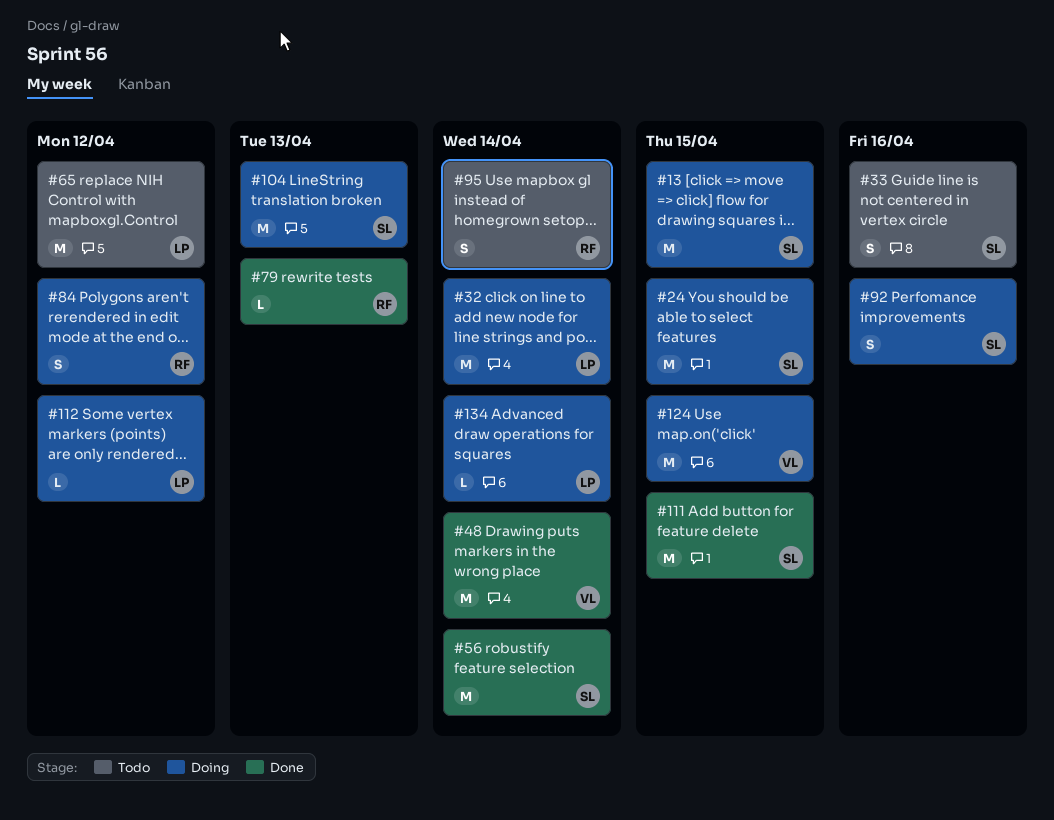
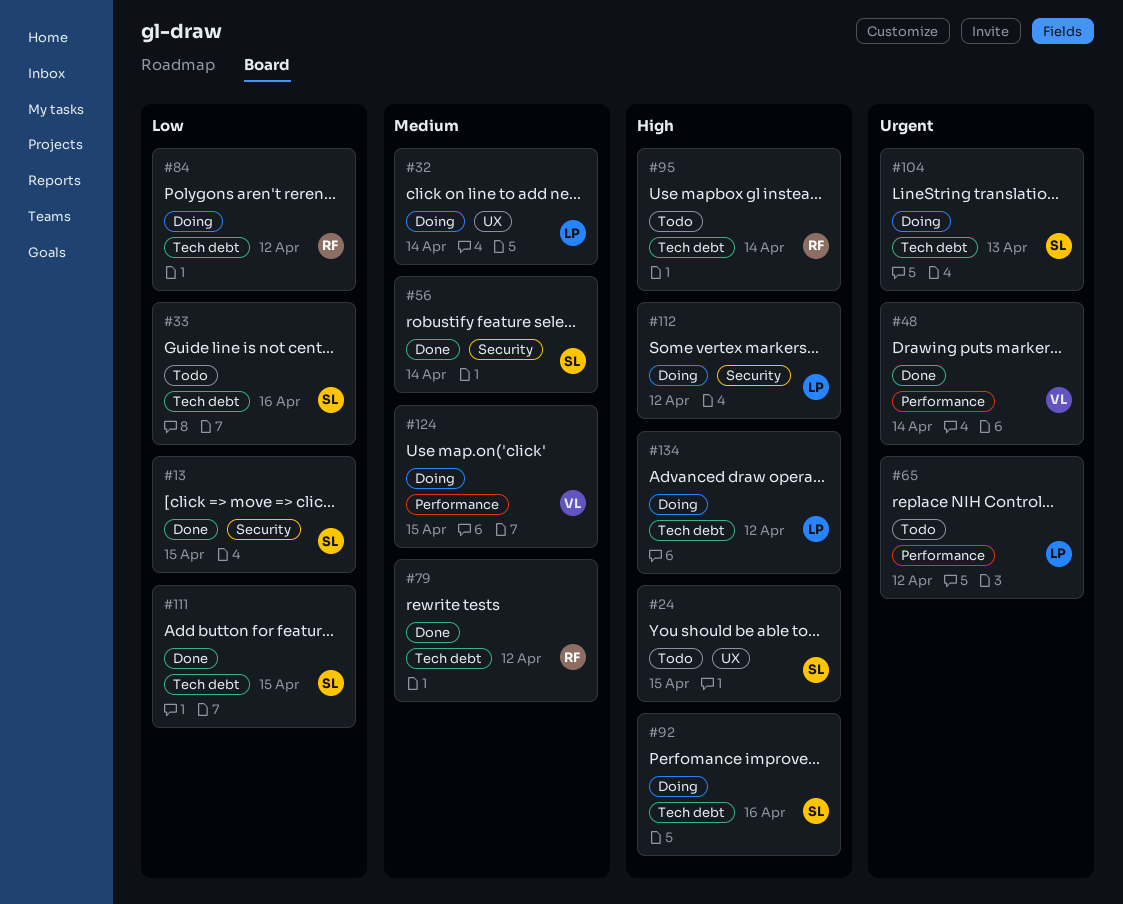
#13, status: Doing -> Done
#24, status: Doing -> Todo
#79, due: Apr 13 -> Apr 12
#134, due: Apr 14 -> Apr 12

